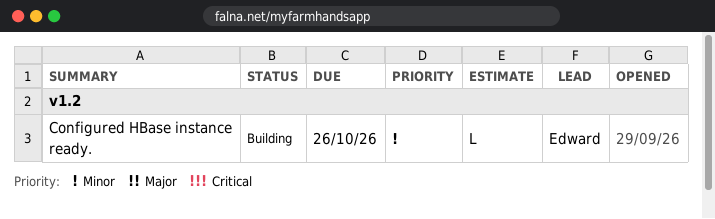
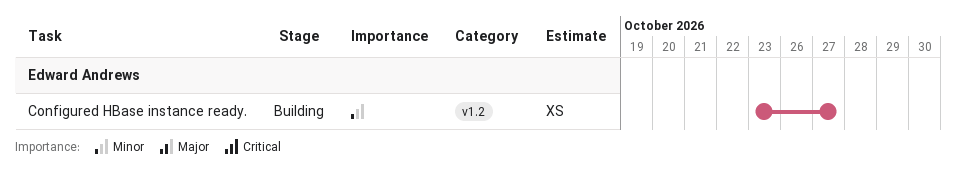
Configured HBase instance ready., estimate: L -> XS
Configured HBase instance ready., due: Oct 26 -> Oct 27

